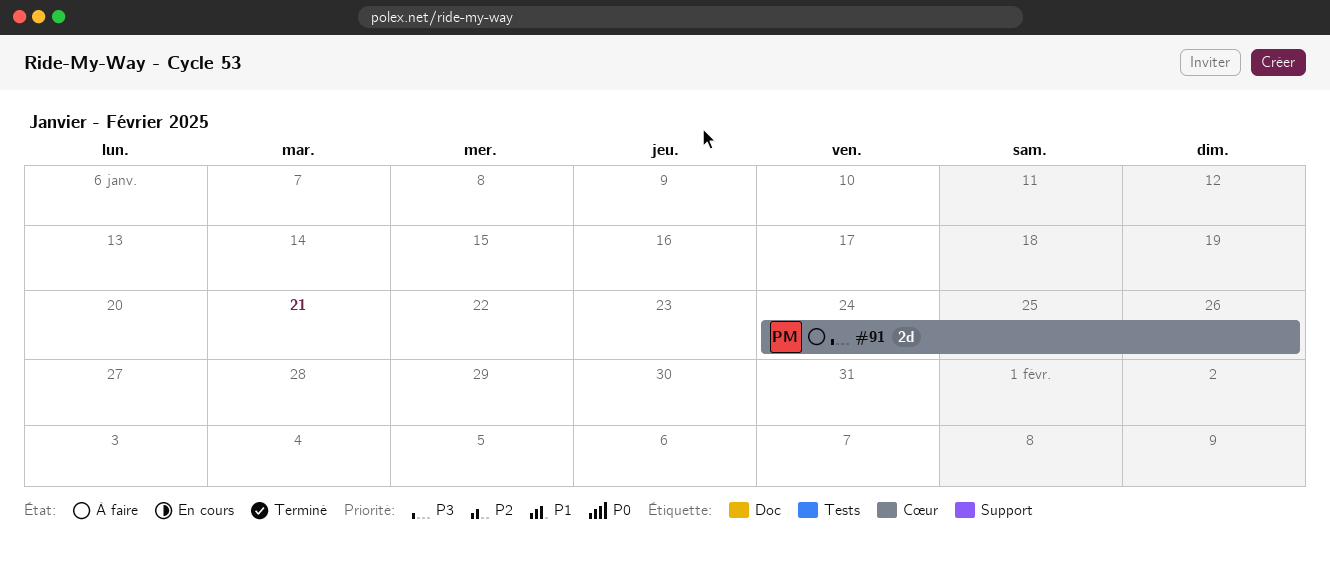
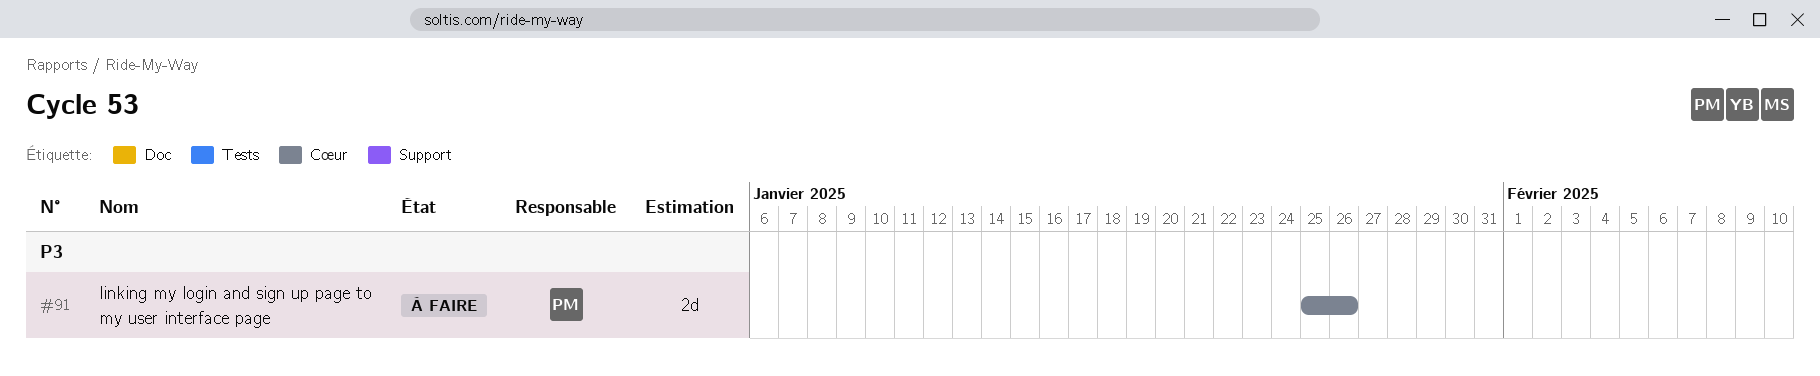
#91, start: Jan 24 -> Jan 25

